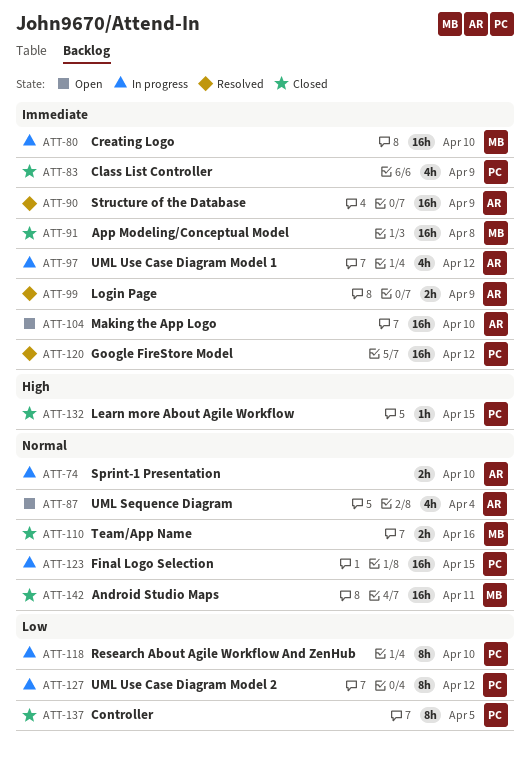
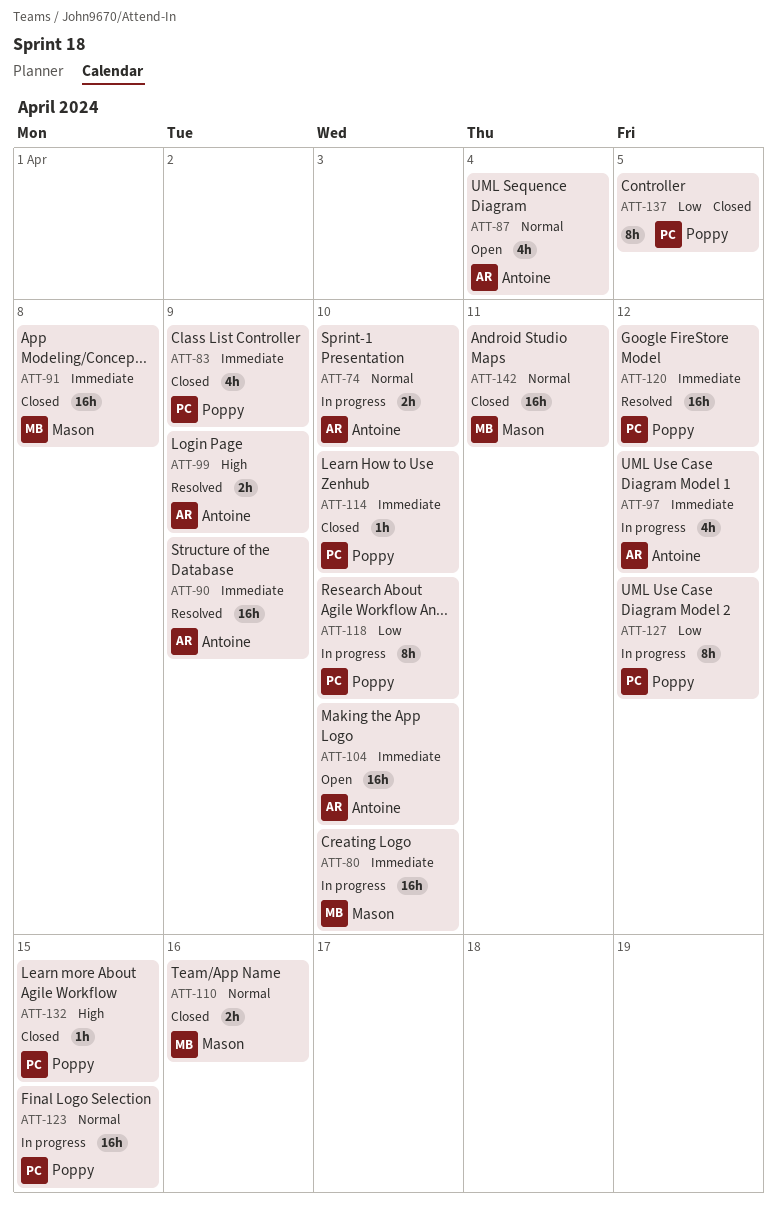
ATT-99, priority: Immediate -> High
ATT-114: none -> present

